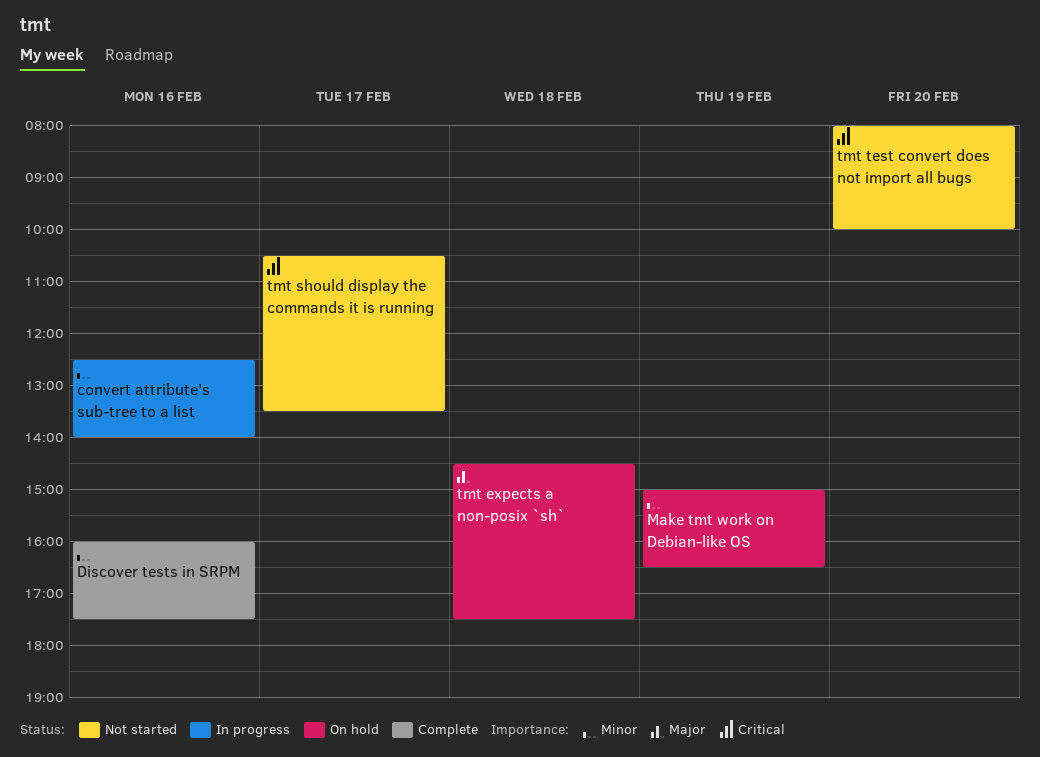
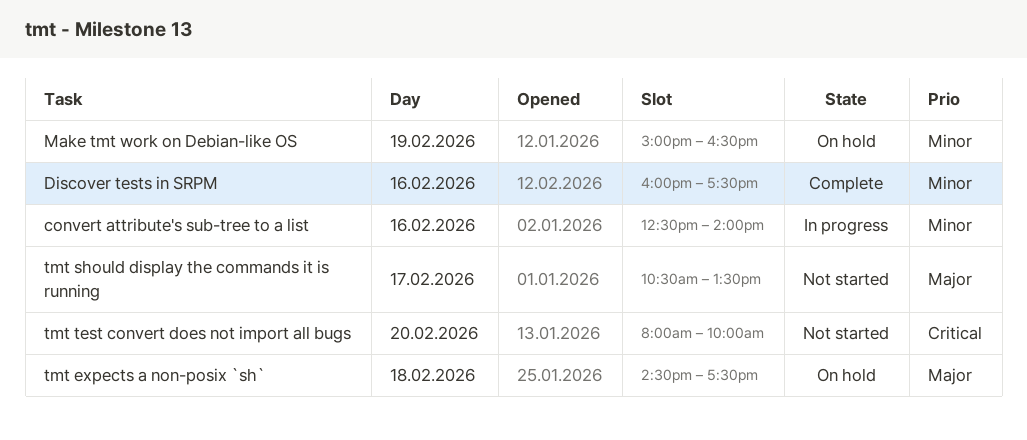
tmt should display the commands it is running, priority: Critical -> Major

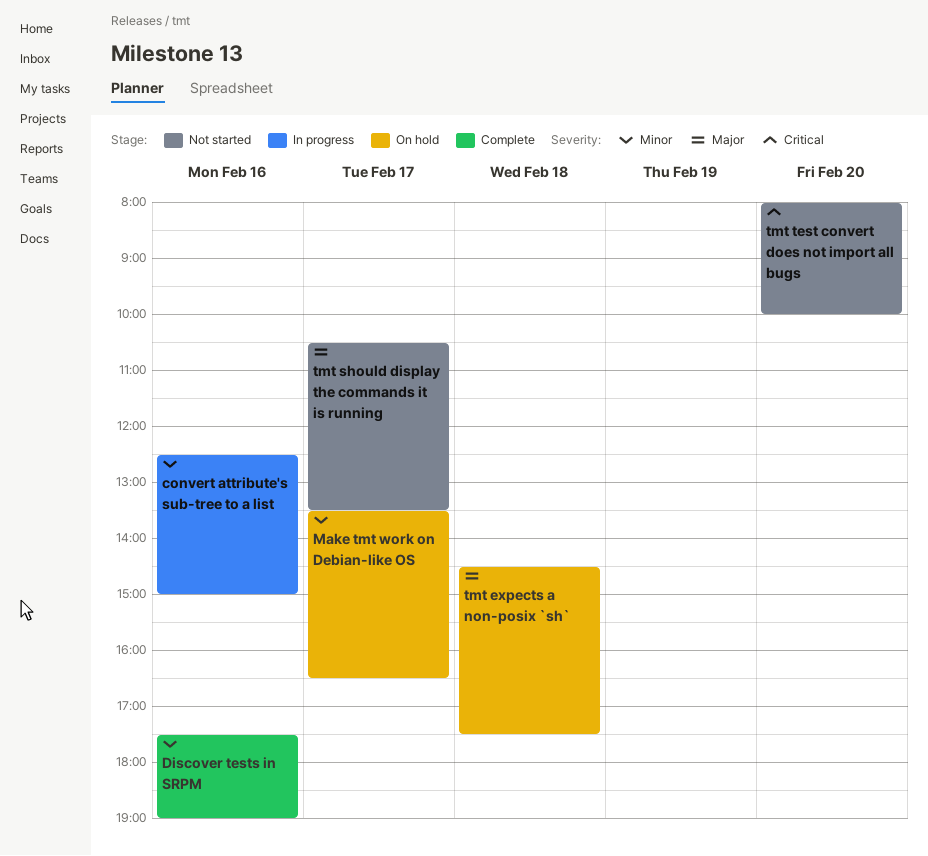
convert attribute's sub-tree to a list, ends: 14:00 -> 15:00
Discover tests in SRPM, begins: 16:00 -> 17:30
Discover tests in SRPM, ends: 17:30 -> 19:00
Make tmt work on Debian-like OS, day: Feb 19 -> Feb 17
Make tmt work on Debian-like OS, begins: 15:00 -> 13:30

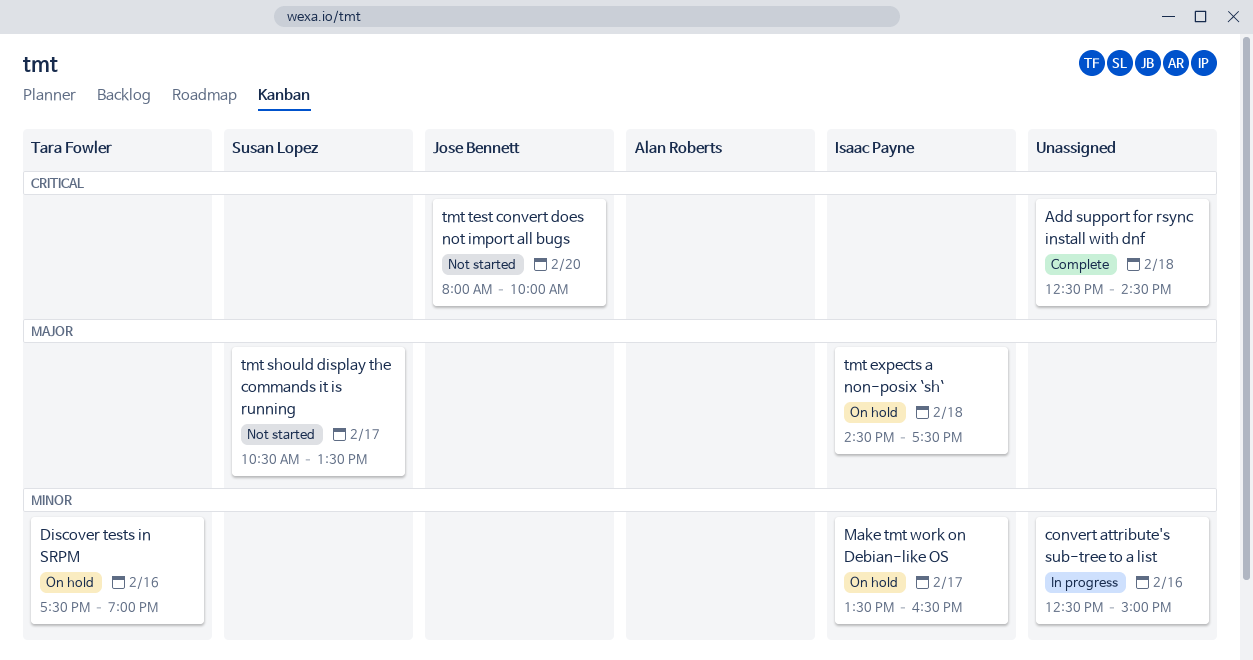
Add support for rsync install with dnf: none -> present
Discover tests in SRPM, status: Complete -> On hold

